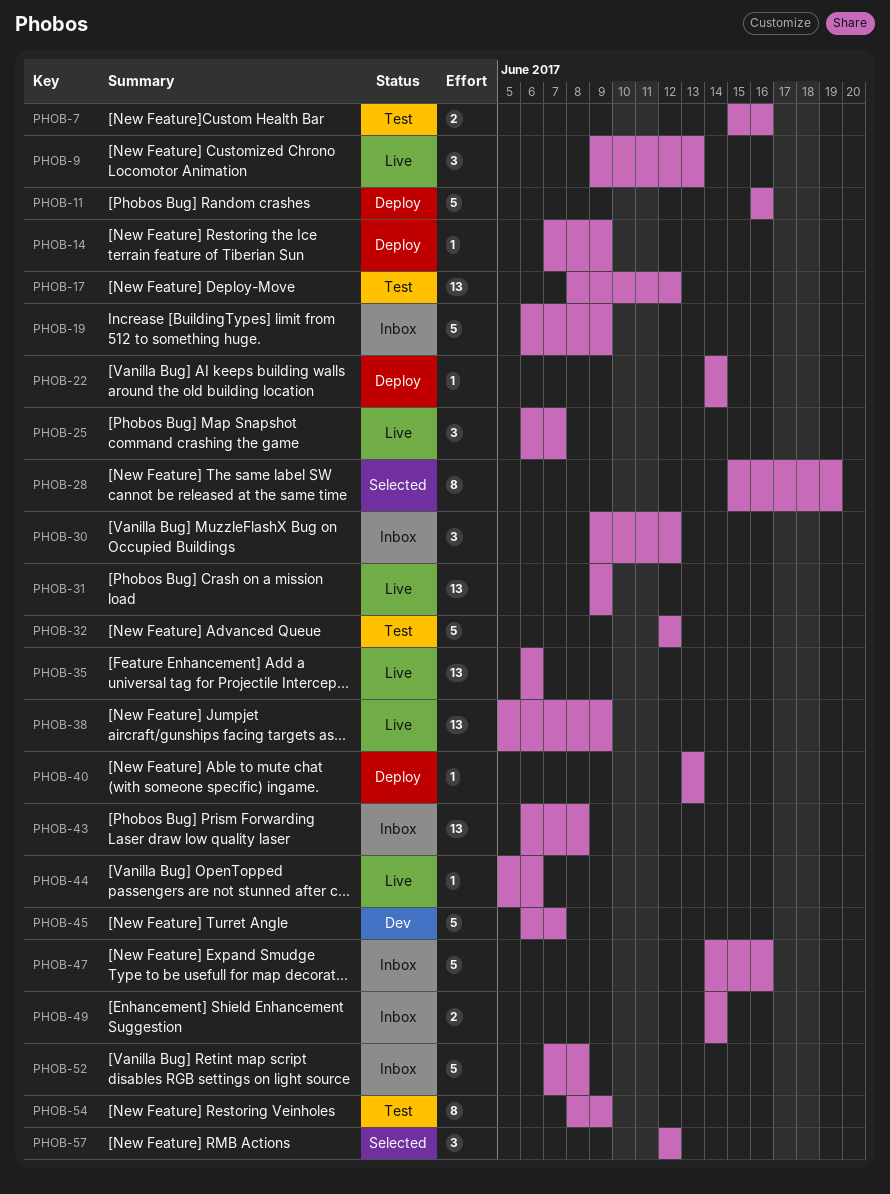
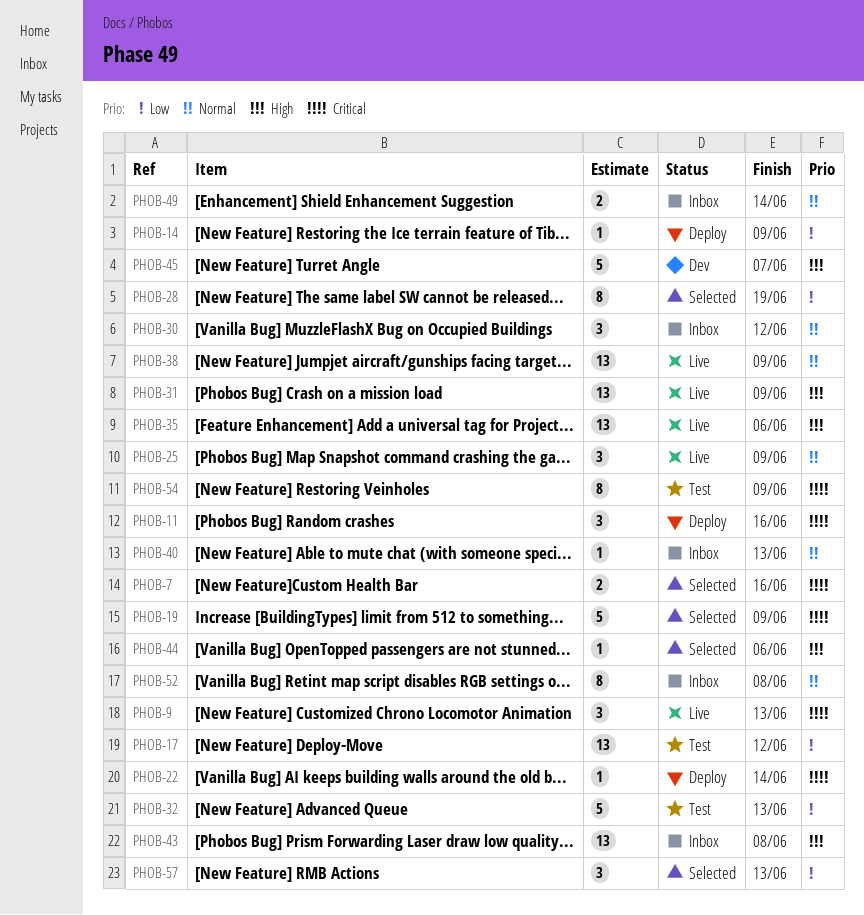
PHOB-7, status: Test -> Selected
PHOB-11, estimate: 5 -> 3
PHOB-19, status: Inbox -> Selected
PHOB-25, due: Jun 7 -> Jun 9
PHOB-32, due: Jun 12 -> Jun 13
PHOB-40, status: Deploy -> Inbox
PHOB-44, status: Live -> Selected
PHOB-47: present -> none
PHOB-52, estimate: 5 -> 8
PHOB-57, due: Jun 12 -> Jun 13

